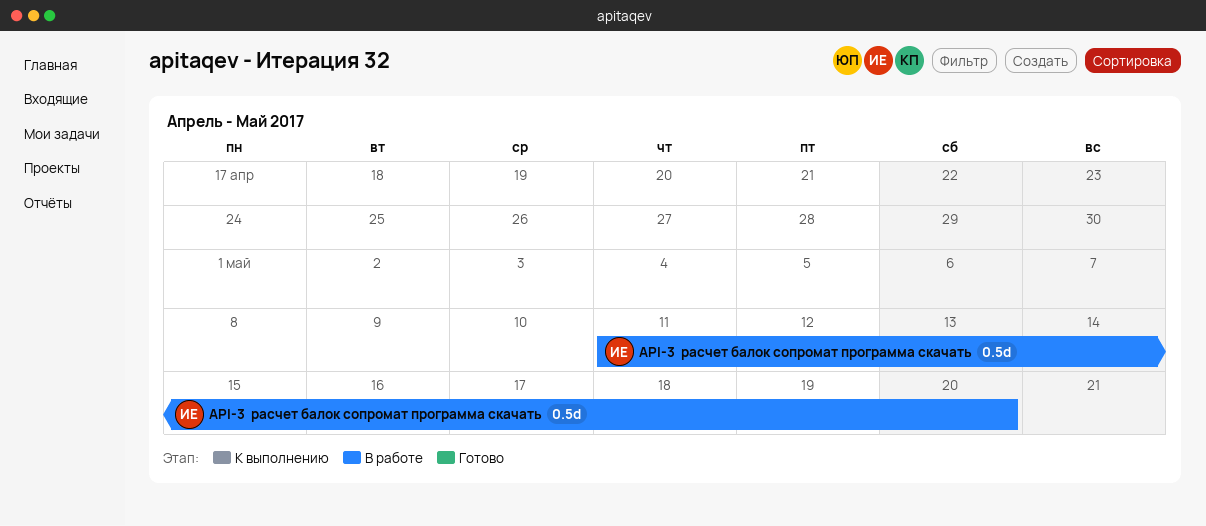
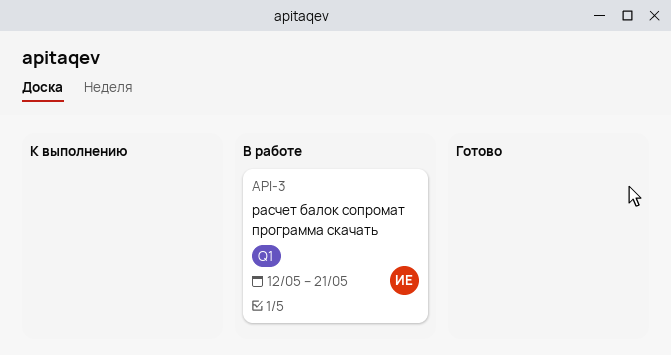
API-3, start: May 11 -> May 12
API-3, due: May 20 -> May 21

